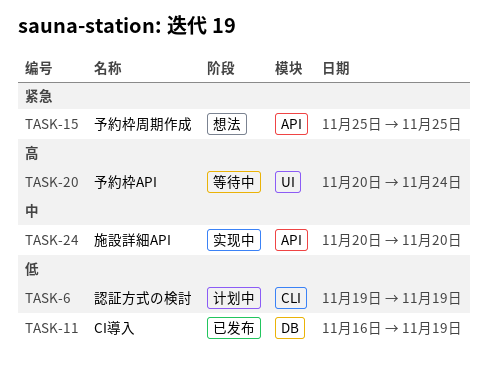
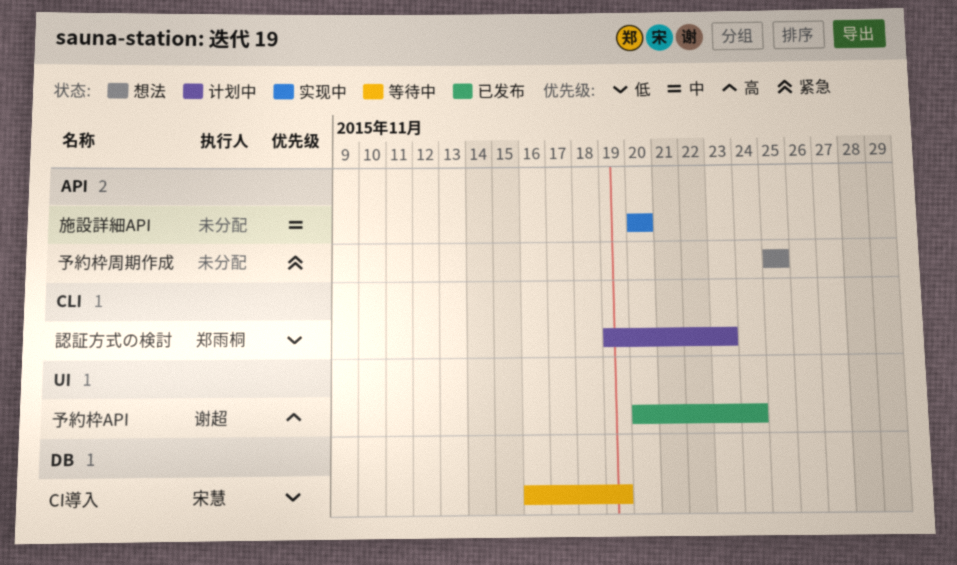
CI導入, status: 已发布 -> 等待中
予約枠API, status: 等待中 -> 已发布
認証方式の検討, due: Nov 19 -> Nov 23

